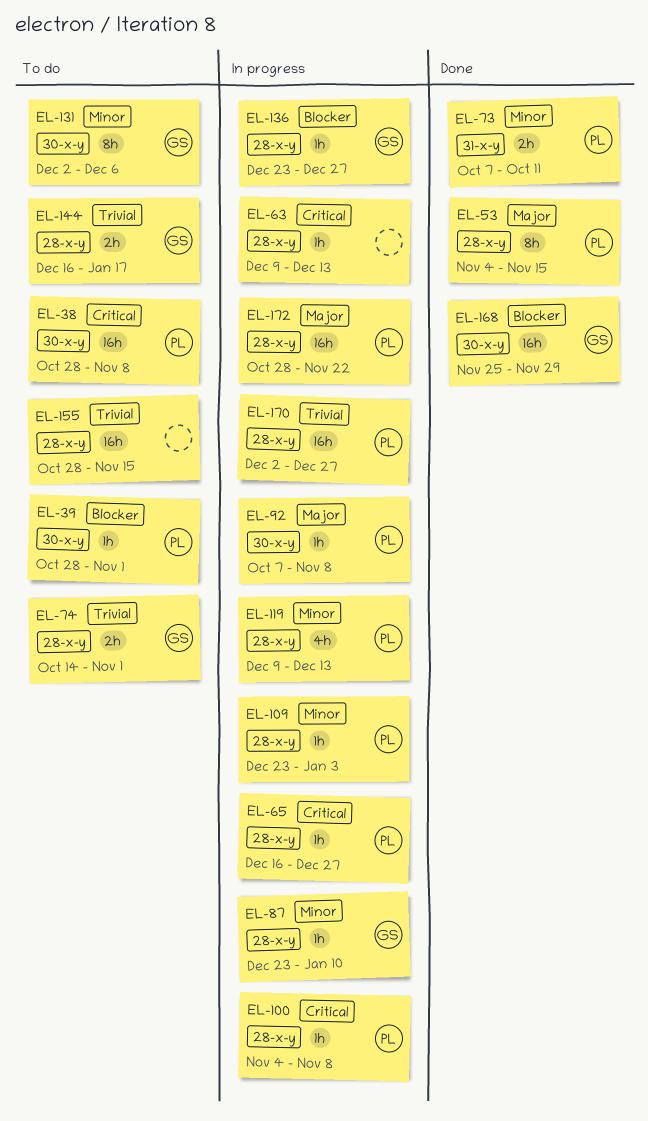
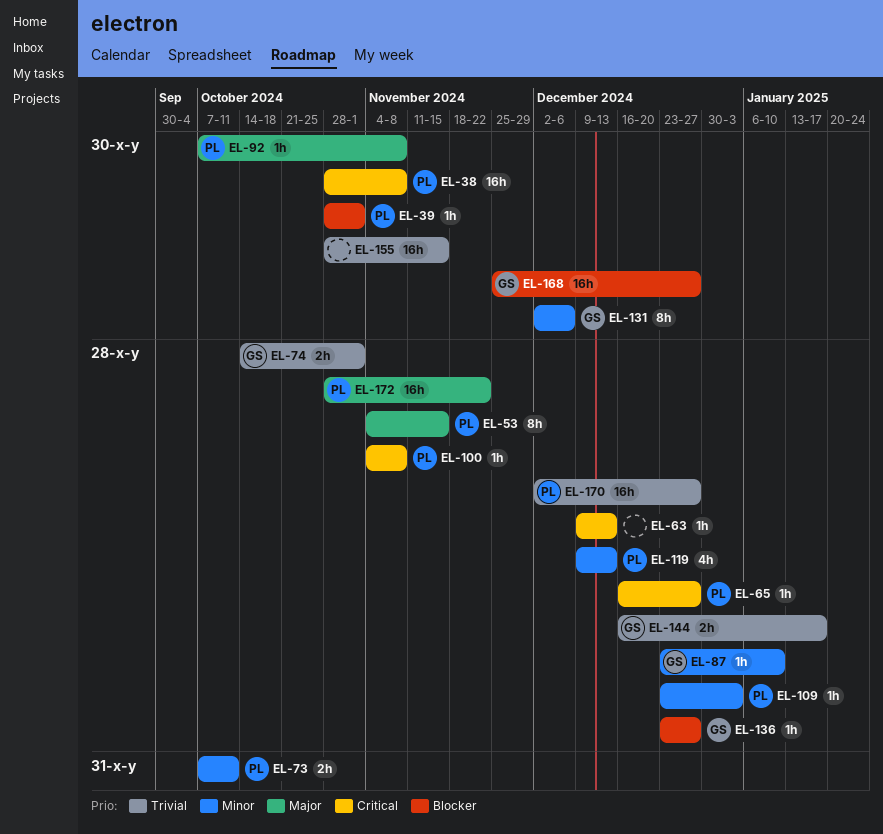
EL-155, label: 28-x-y -> 30-x-y
EL-168, due: Nov 29 -> Dec 27

